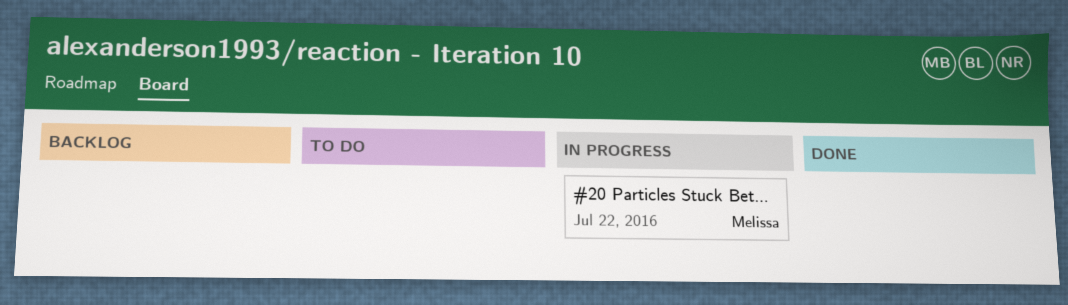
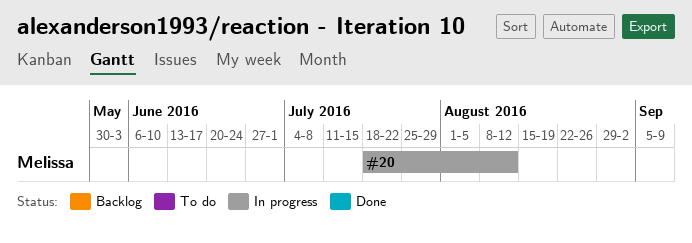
#20, due: Jul 22 -> Aug 12

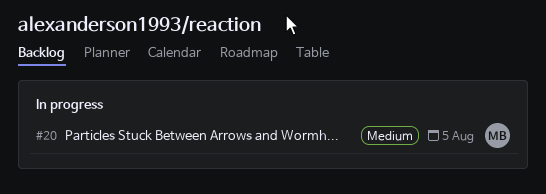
#20, due: Aug 12 -> Aug 5

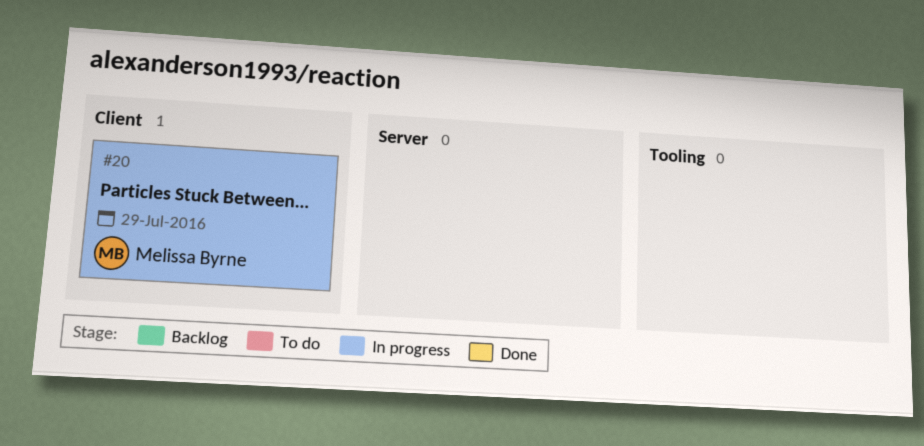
#20, due: Aug 5 -> Jul 29

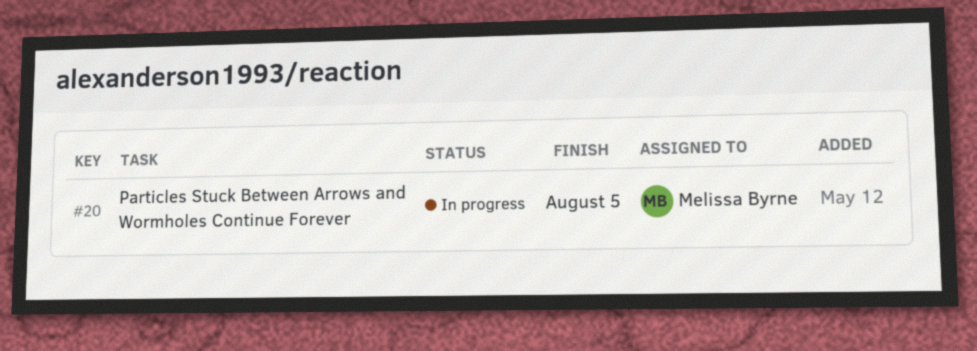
#20, due: Jul 29 -> Aug 5

